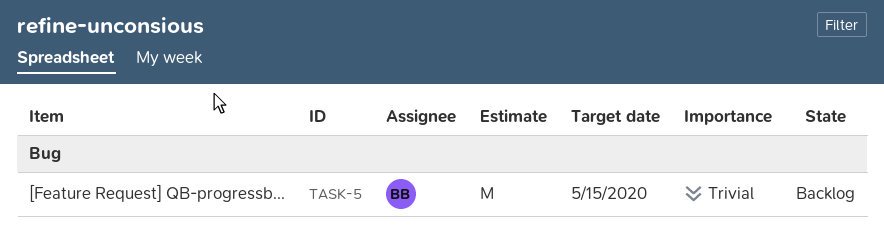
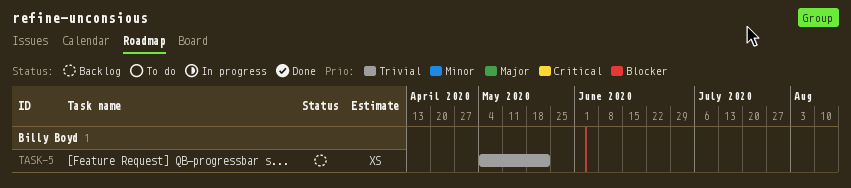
TASK-5, estimate: M -> XS
TASK-5, due: May 15 -> May 22

